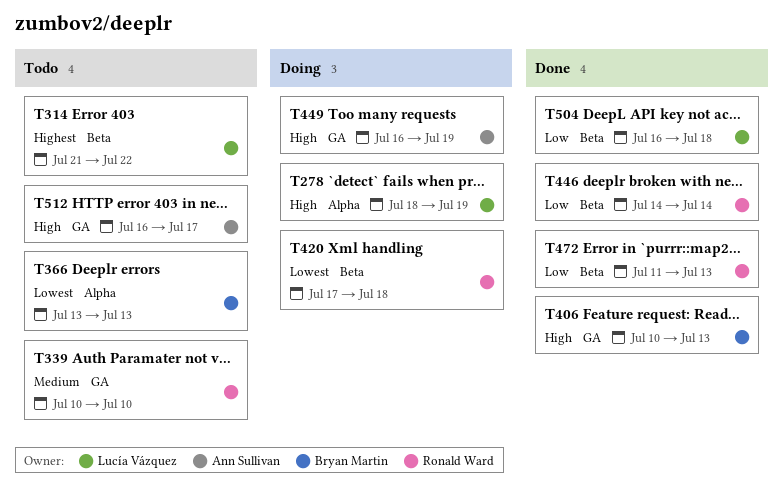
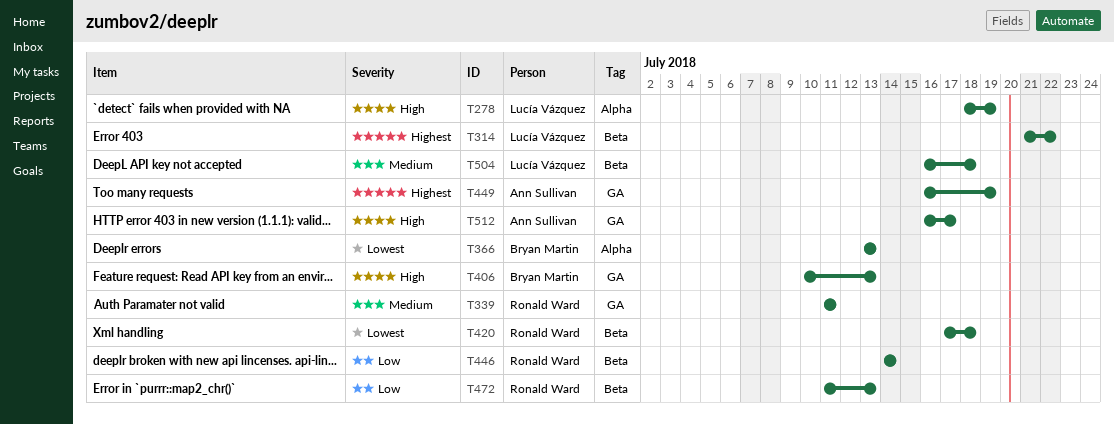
T339, start: Jul 10 -> Jul 11
T339, due: Jul 10 -> Jul 11
T449, priority: High -> Highest
T504, priority: Low -> Medium

